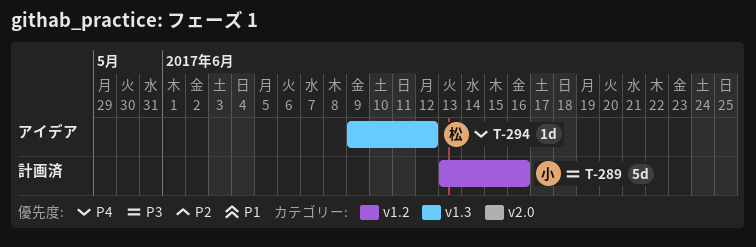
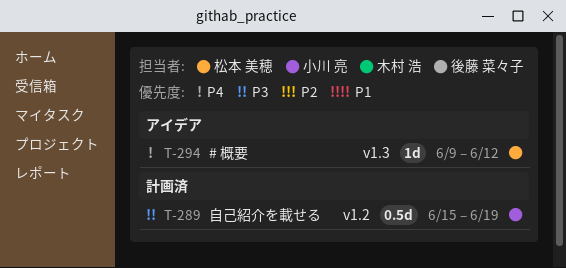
T-289, estimate: 5d -> 0.5d
T-289, start: Jun 13 -> Jun 15
T-289, due: Jun 16 -> Jun 19

